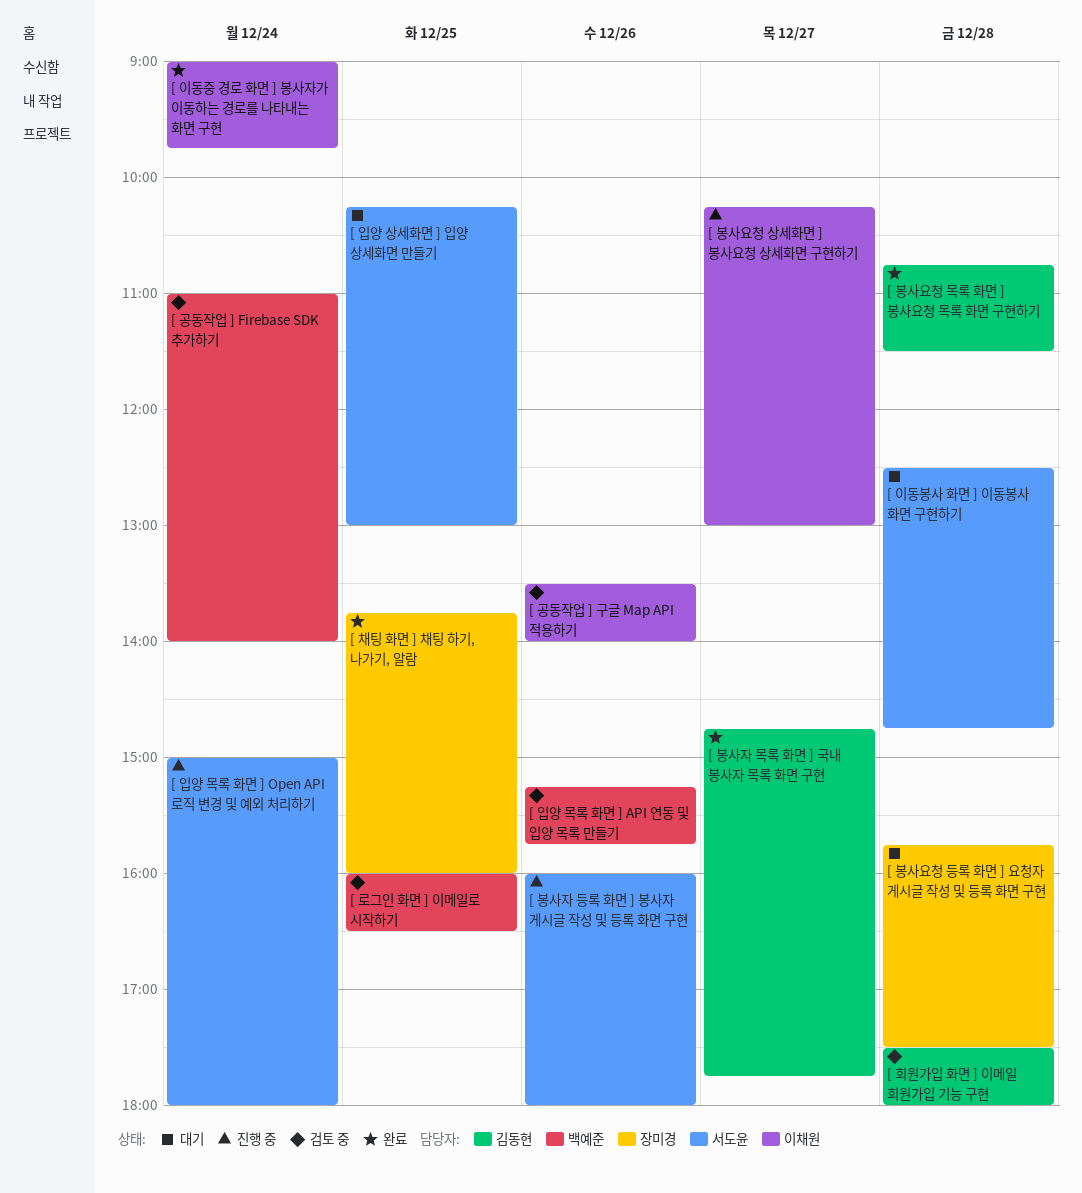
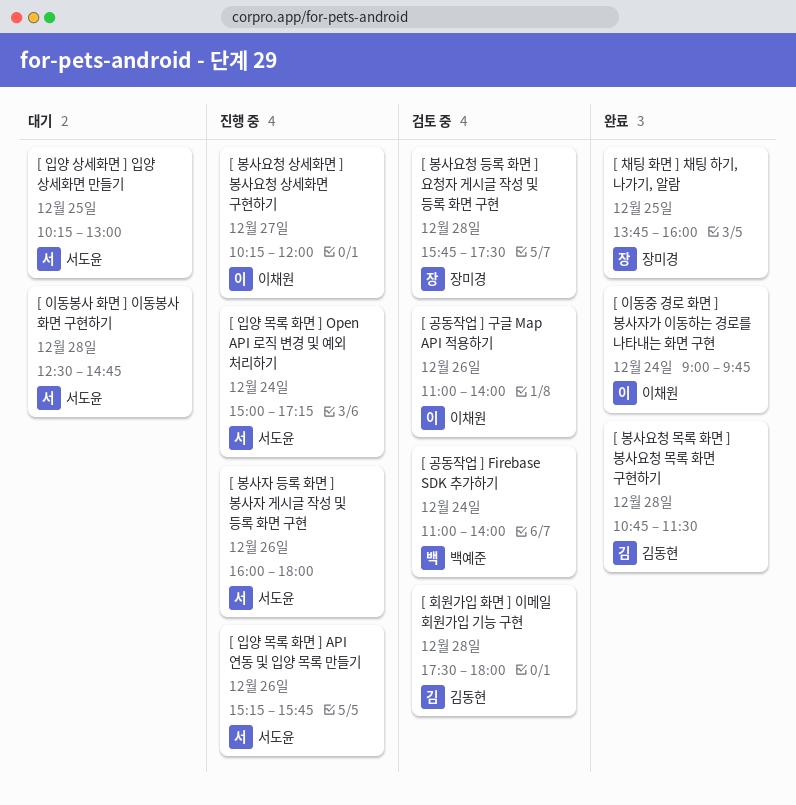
[ 공동작업 ] 구글 Map API 적용하기, begins: 13:30 -> 11:00
[ 로그인 화면 ] 이메일로 시작하기: present -> none
[ 봉사요청 등록 화면 ] 요청자 게시글 작성 및 등록 화면 구현, status: 대기 -> 검토 중
[ 봉사요청 상세화면 ] 봉사요청 상세화면 구현하기, ends: 13:00 -> 12:00
[ 봉사자 목록 화면 ] 국내 봉사자 목록 화면 구현: present -> none
[ 입양 목록 화면 ] API 연동 및 입양 목록 만들기, status: 검토 중 -> 진행 중
[ 입양 목록 화면 ] API 연동 및 입양 목록 만들기, owner: 백예준 -> 서도윤
[ 입양 목록 화면 ] Open API 로직 변경 및 예외 처리하기, ends: 18:00 -> 17:15

